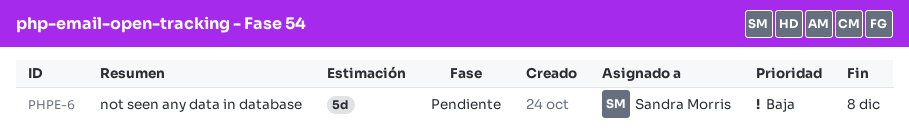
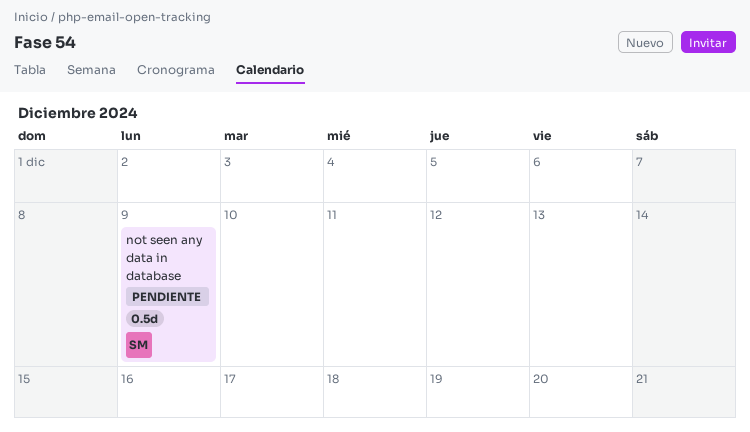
not seen any data in database, estimate: 5d -> 0.5d
not seen any data in database, due: Dec 8 -> Dec 9

